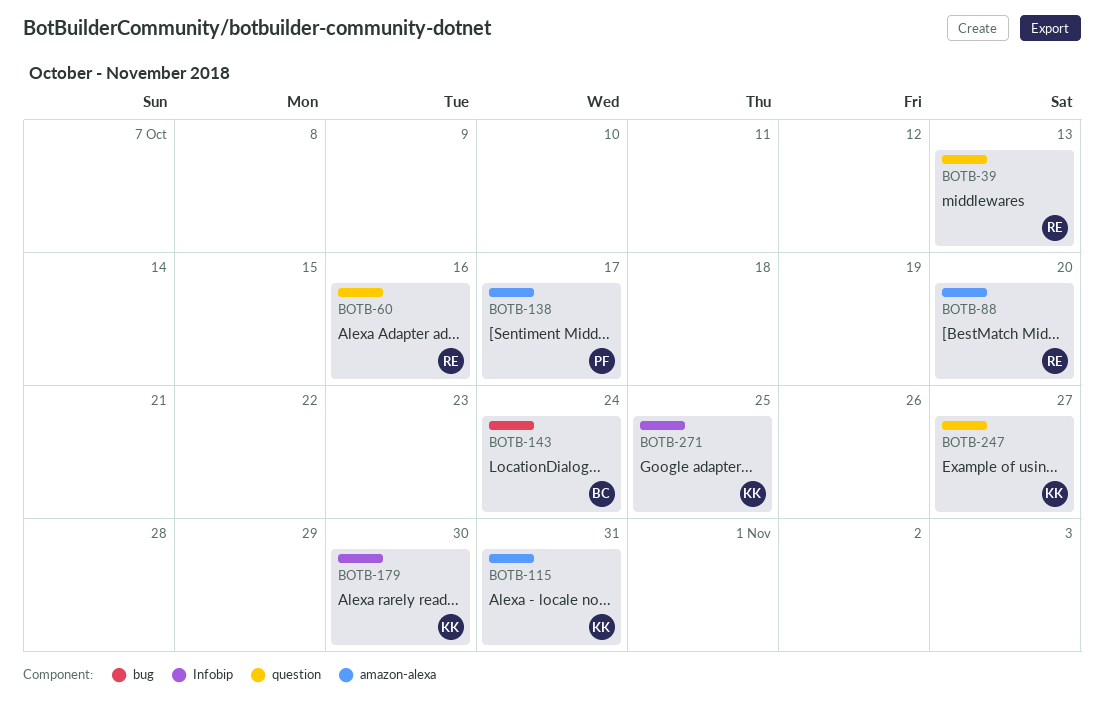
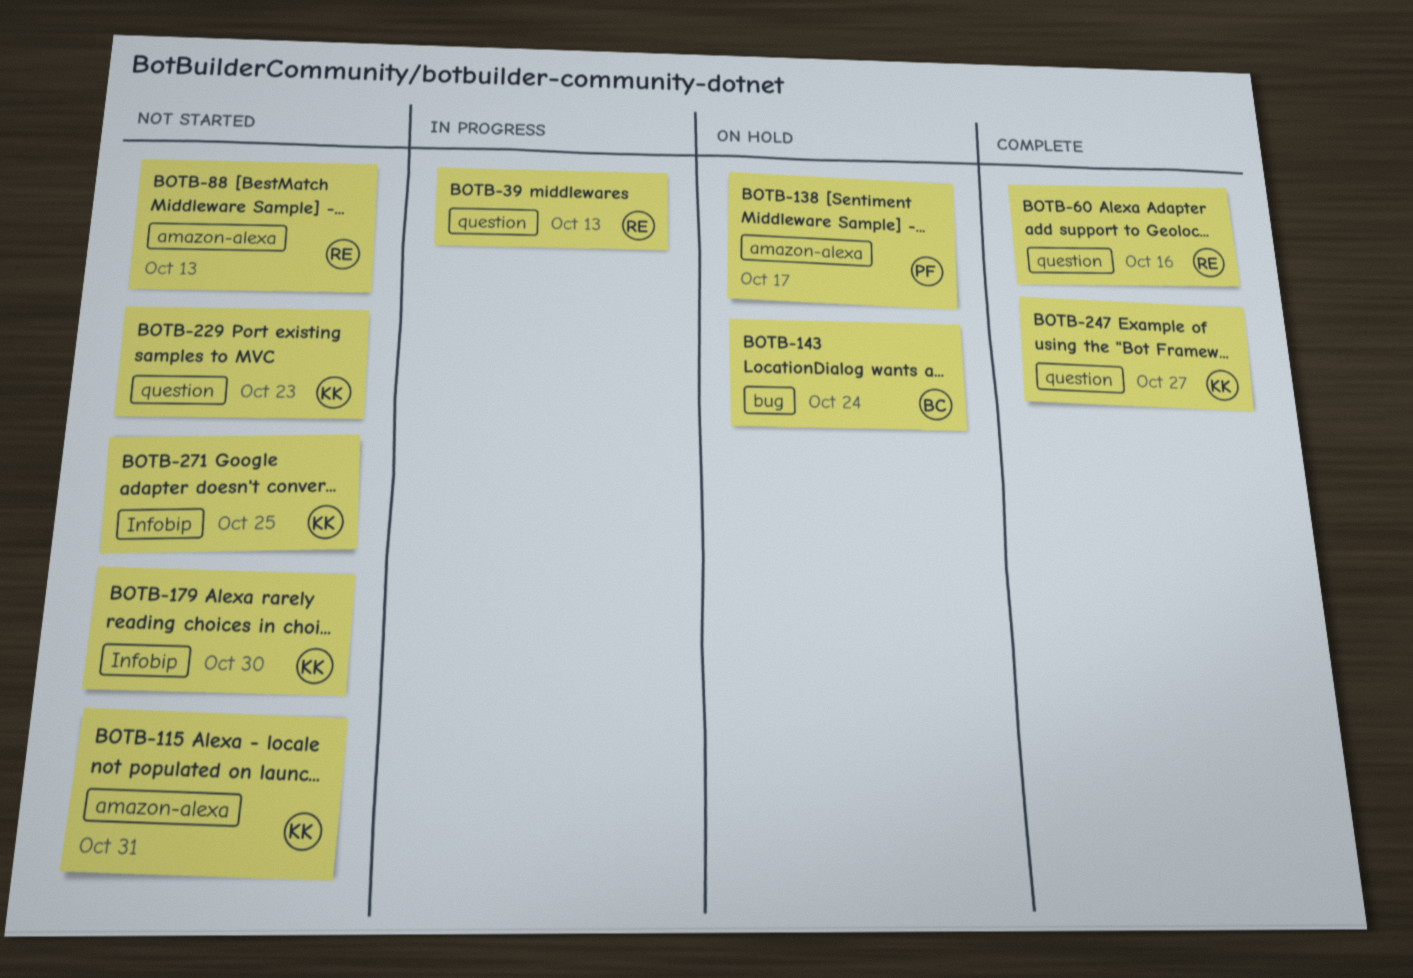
BOTB-88, due: Oct 20 -> Oct 13
BOTB-229: none -> present

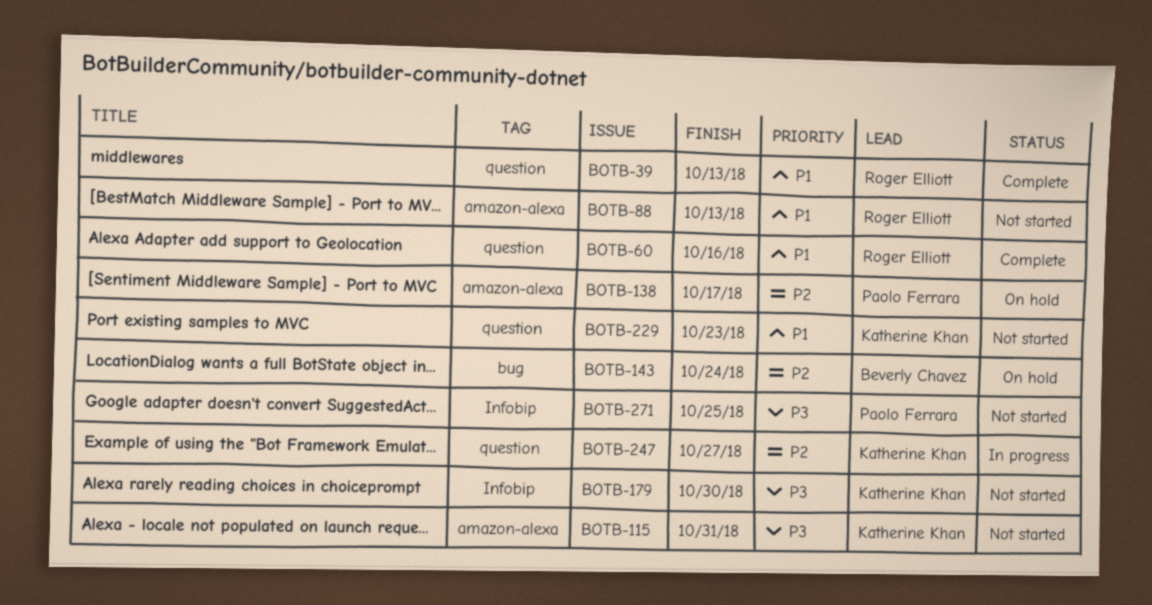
BOTB-39, status: In progress -> Complete
BOTB-247, status: Complete -> In progress
BOTB-271, owner: Katherine Khan -> Paolo Ferrara

